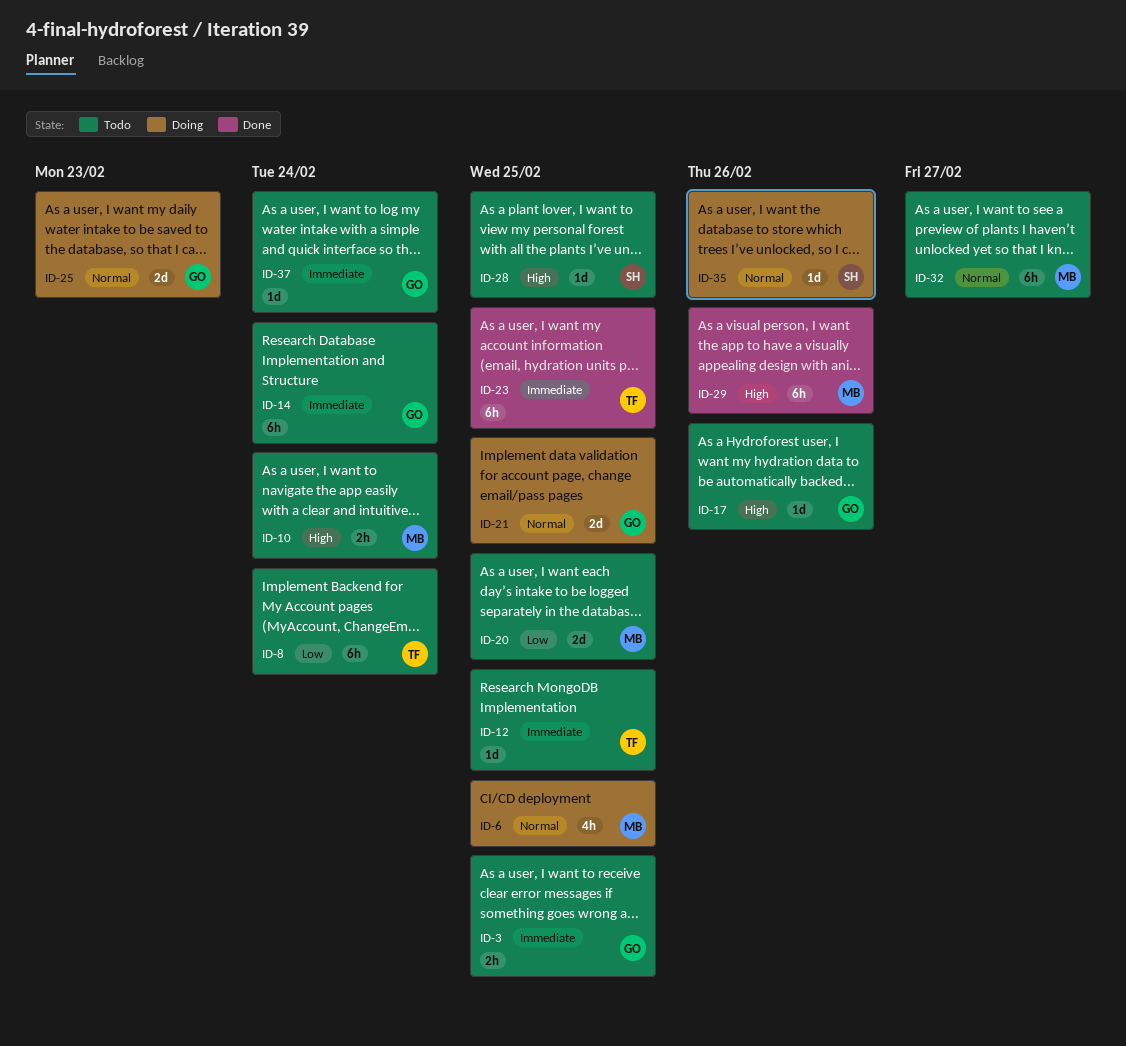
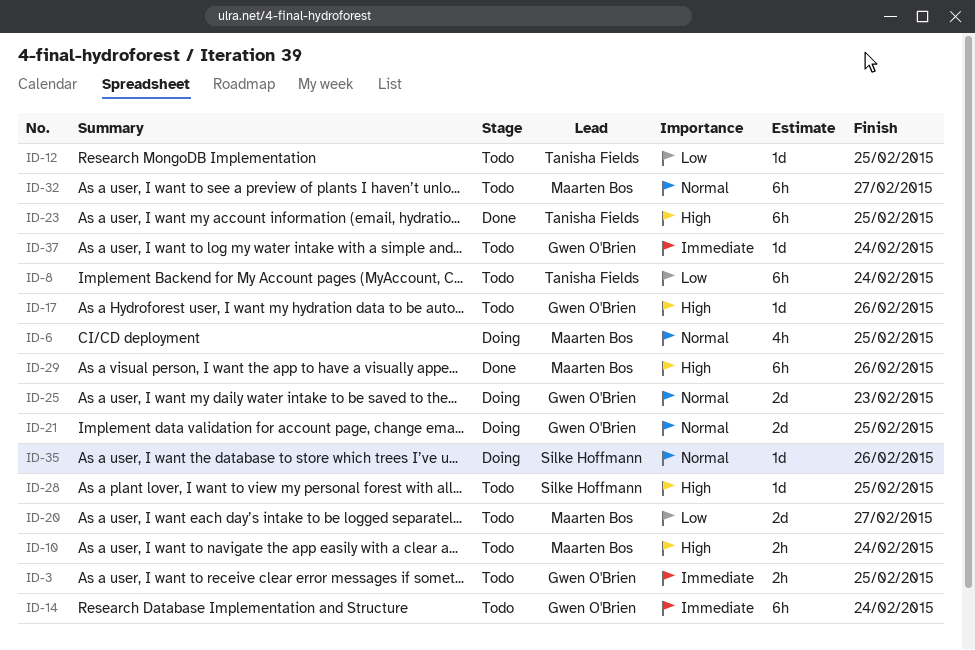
ID-12, priority: Immediate -> Low
ID-20, due: Feb 25 -> Feb 27
ID-23, priority: Immediate -> High

